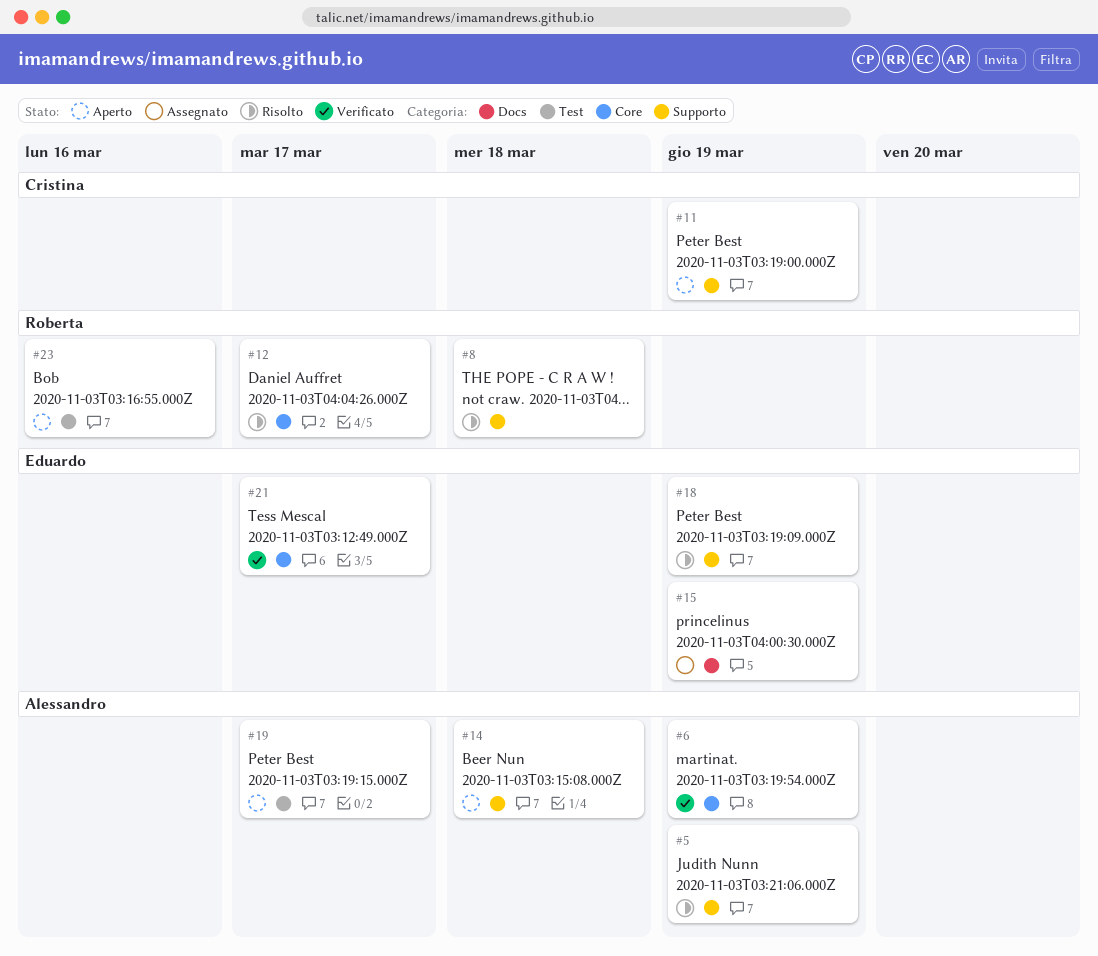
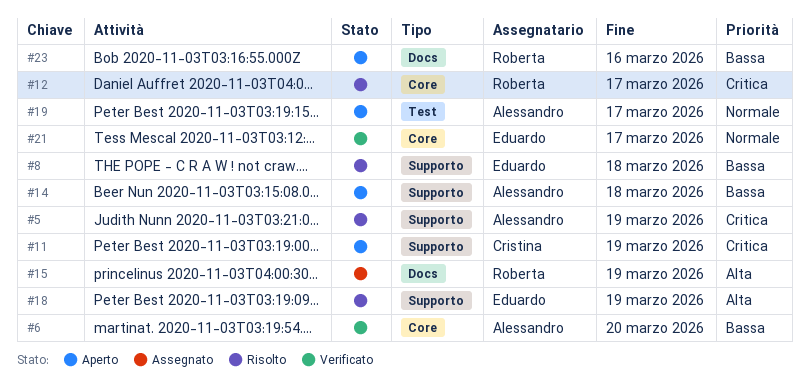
#6, due: Mar 19 -> Mar 20
#8, owner: Roberta -> Eduardo
#15, owner: Eduardo -> Roberta
#23, label: Test -> Docs

